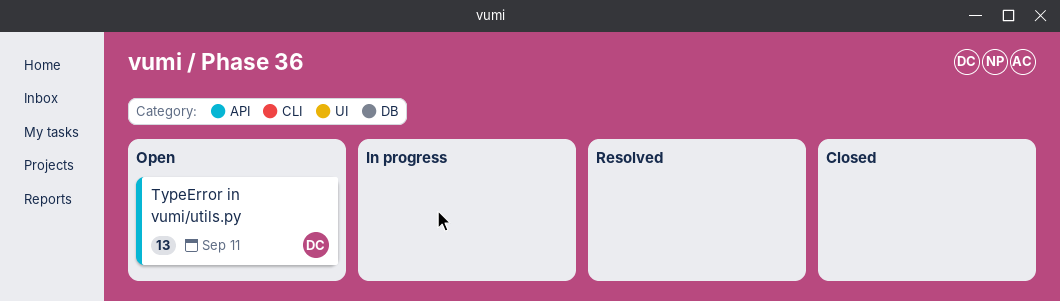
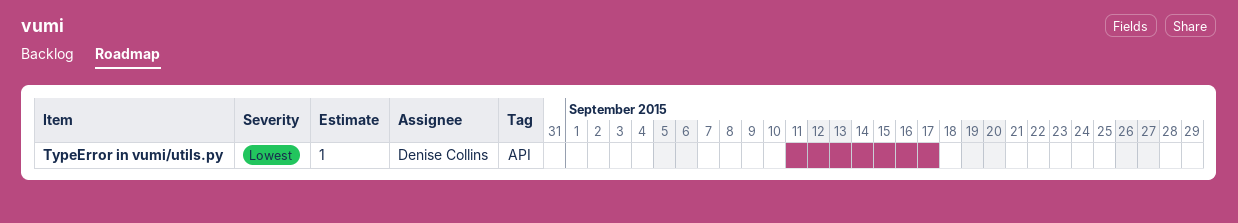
TypeError in vumi/utils.py, estimate: 13 -> 1
TypeError in vumi/utils.py, due: Sep 11 -> Sep 17

